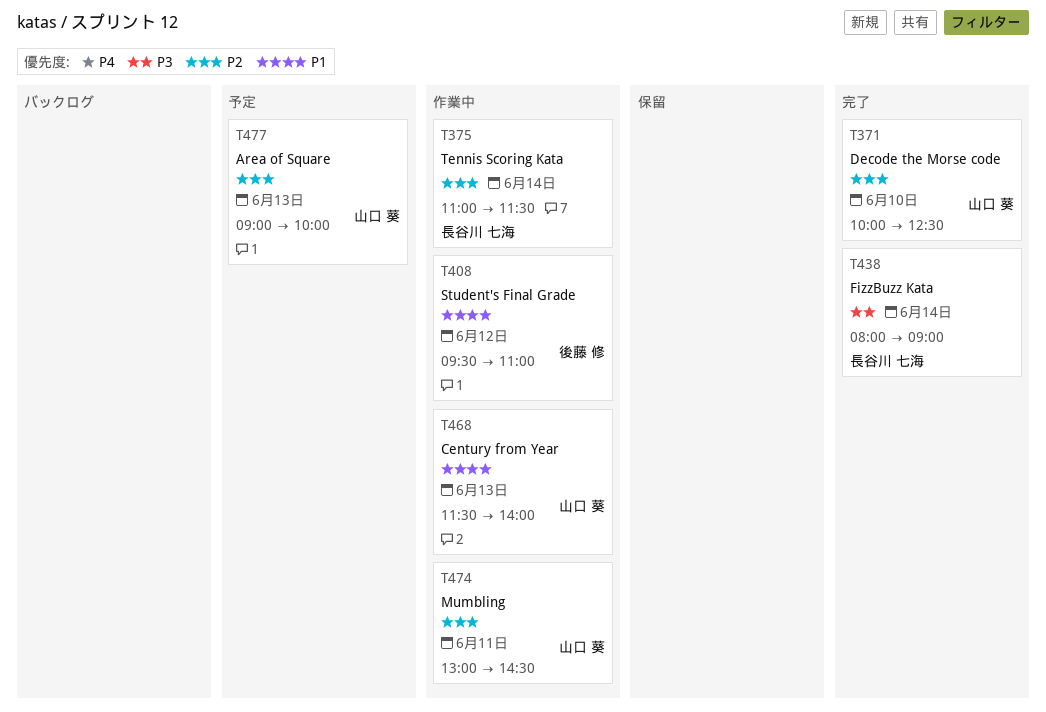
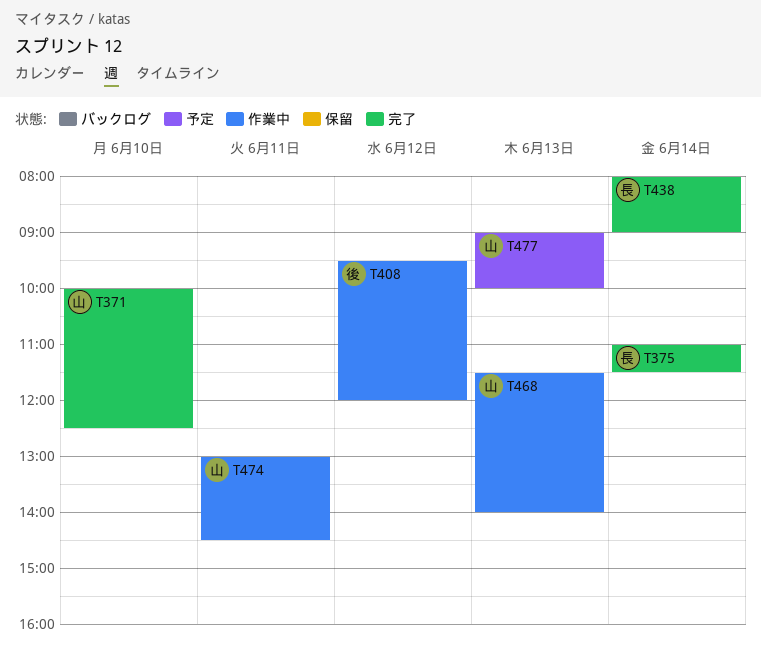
T375, status: 作業中 -> 完了
T408, ends: 11:00 -> 12:00

